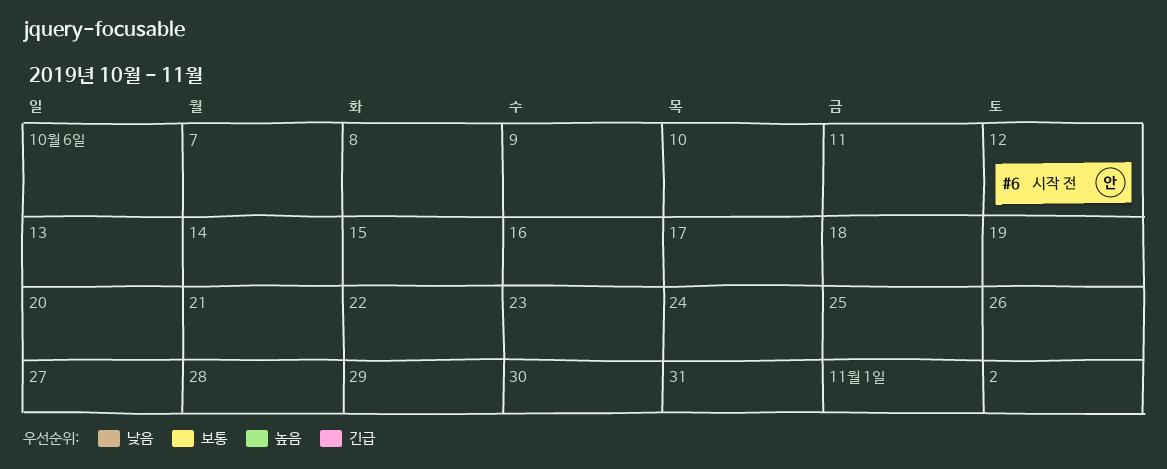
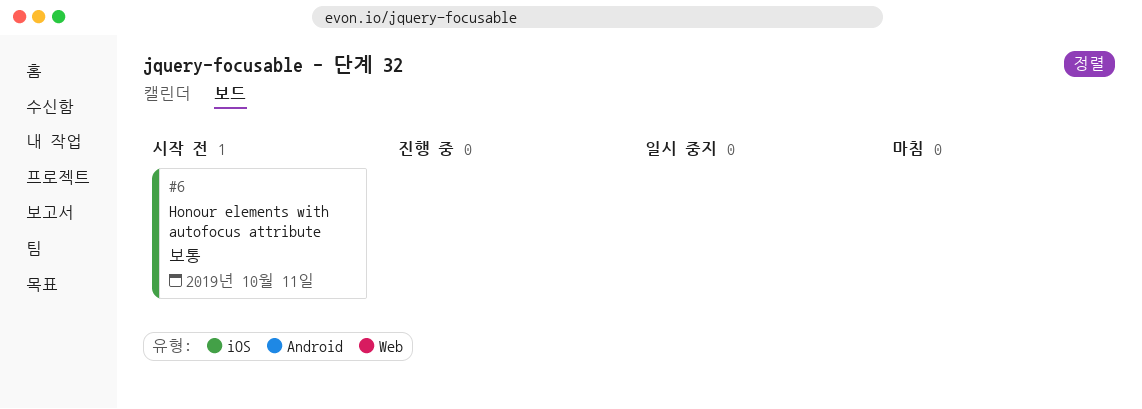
#6, due: Oct 12 -> Oct 11

